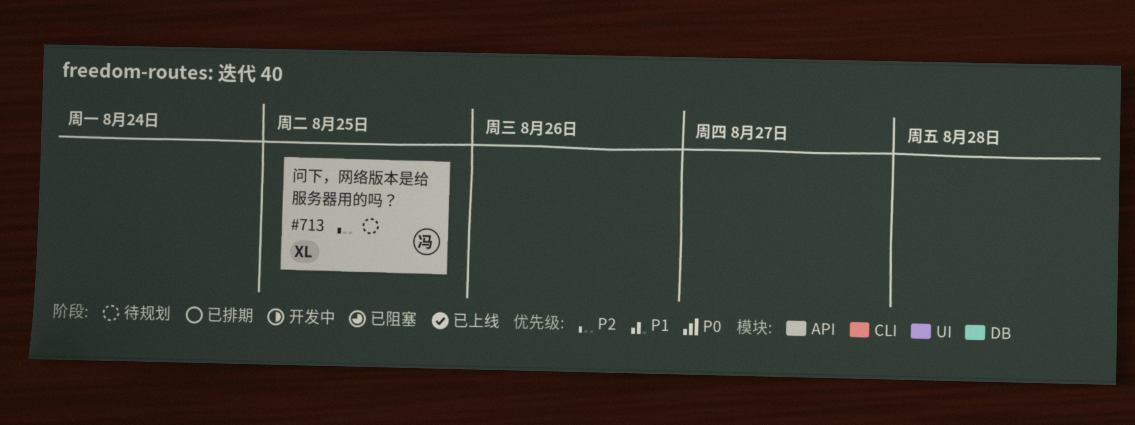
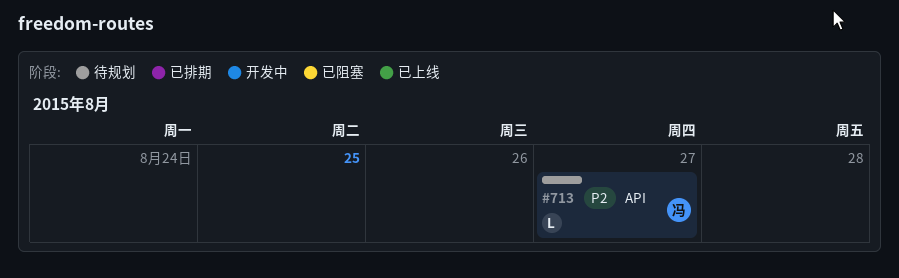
#713, estimate: XL -> L
#713, due: Aug 25 -> Aug 27

